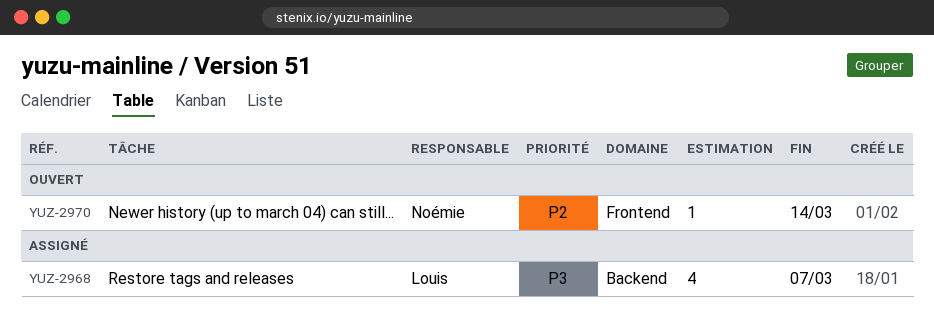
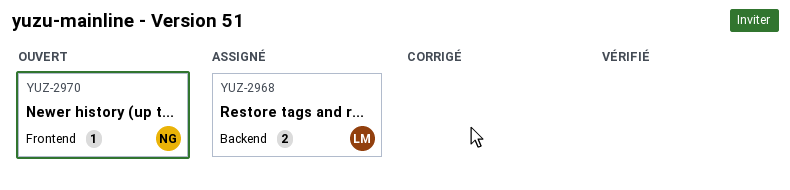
YUZ-2968, estimate: 4 -> 2

